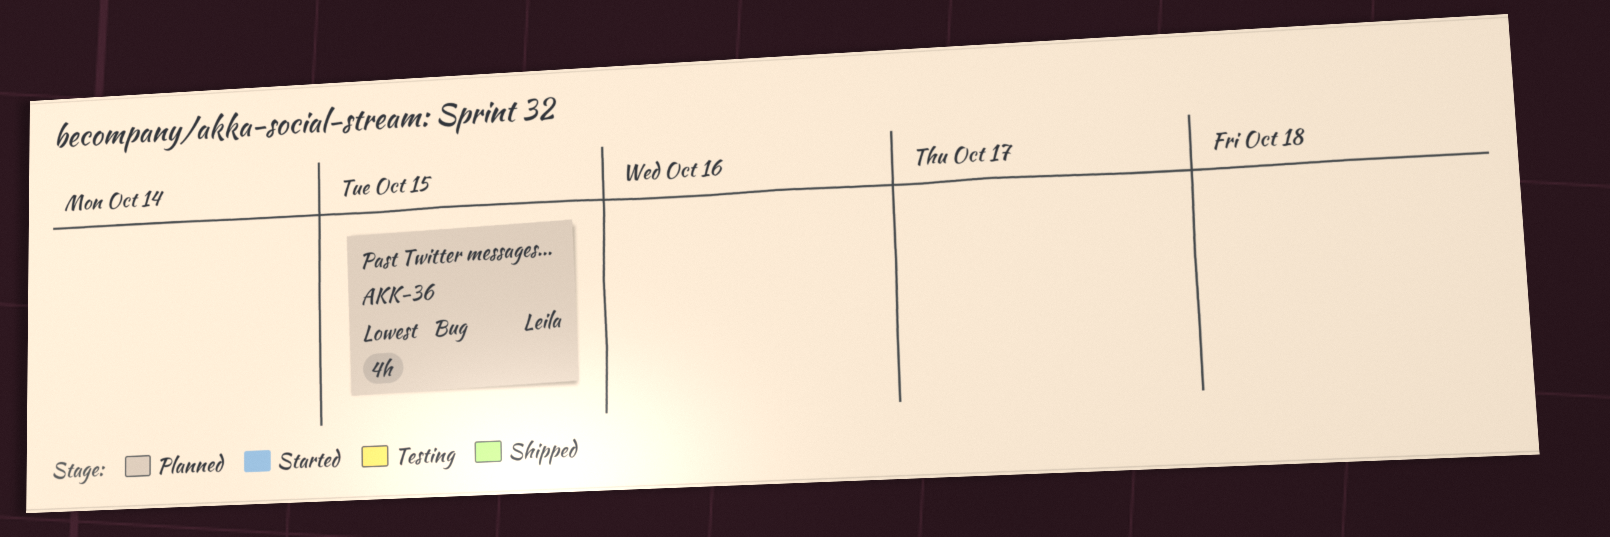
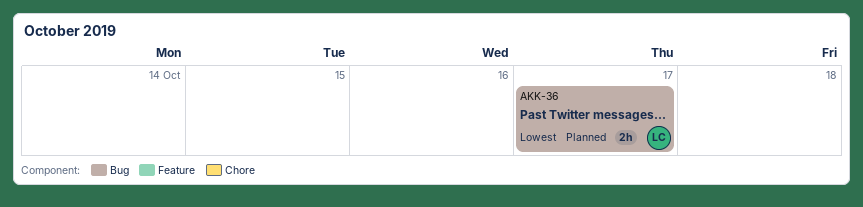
AKK-36, estimate: 4h -> 2h
AKK-36, due: Oct 15 -> Oct 17

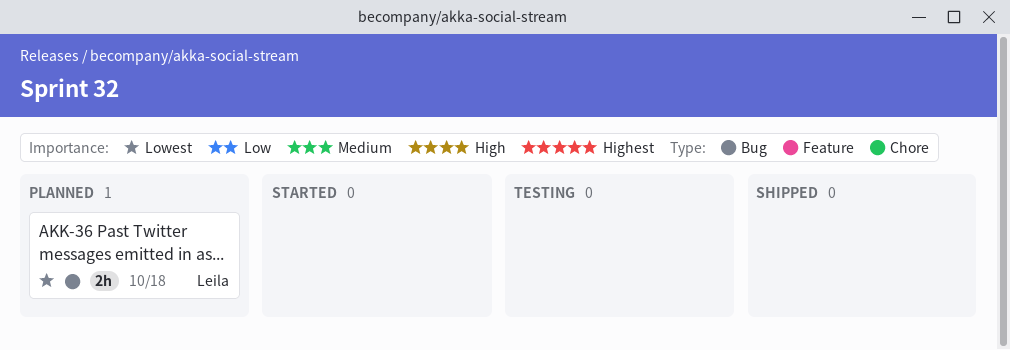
AKK-36, due: Oct 17 -> Oct 18

